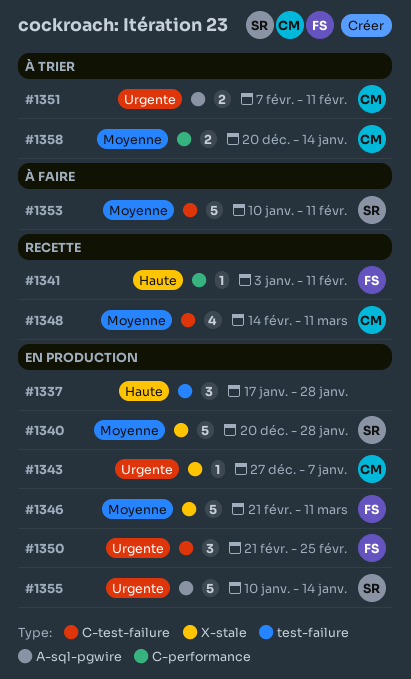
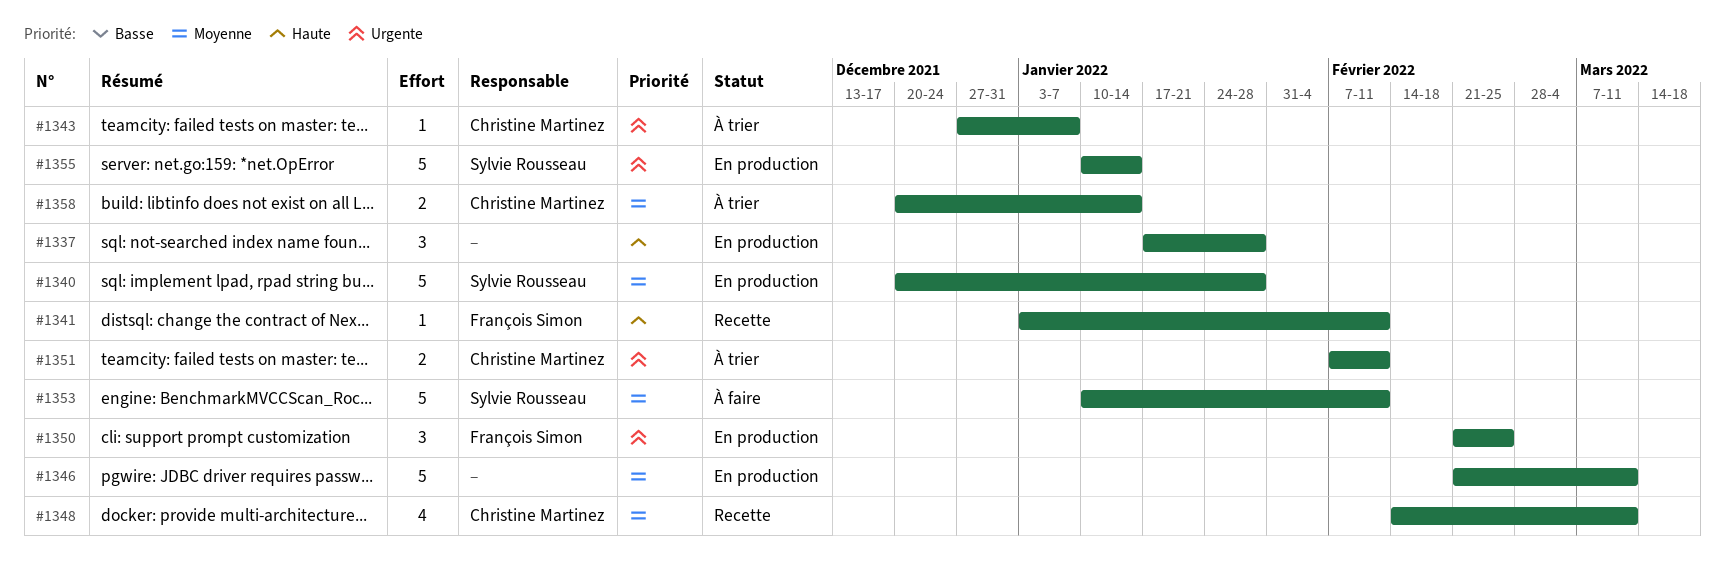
#1343, status: En production -> À trier
#1346, owner: François Simon -> none

